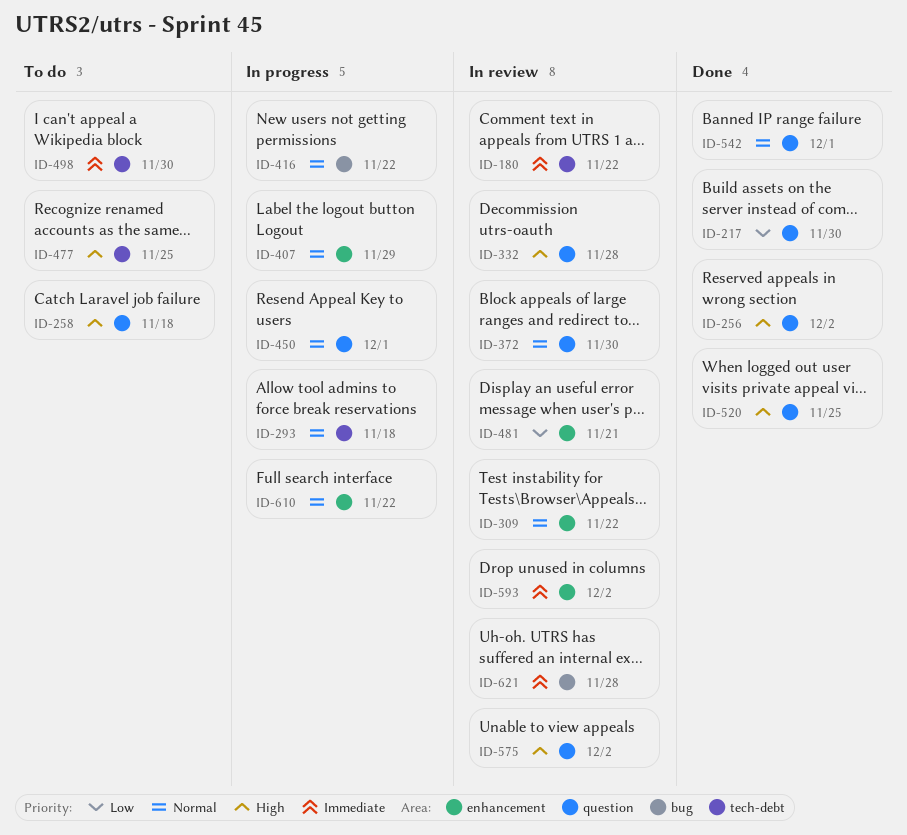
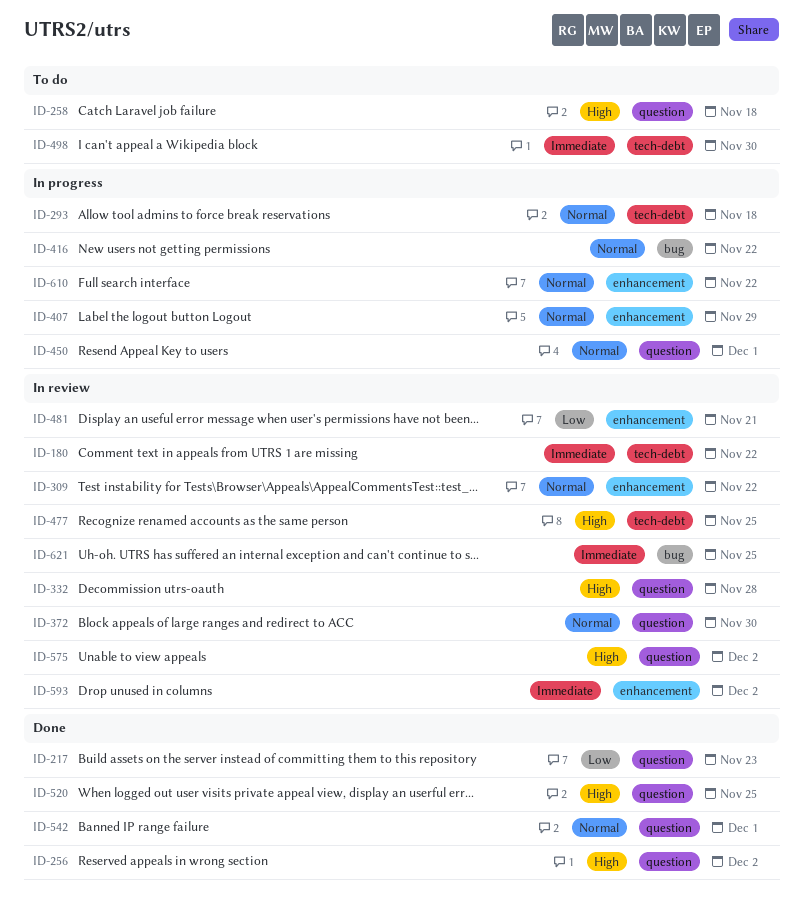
ID-217, due: Nov 30 -> Nov 23
ID-477, status: To do -> In review
ID-621, due: Nov 28 -> Nov 25

